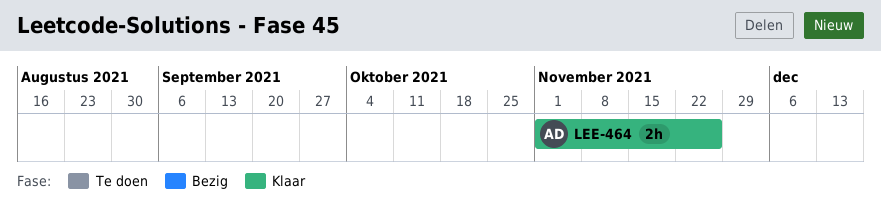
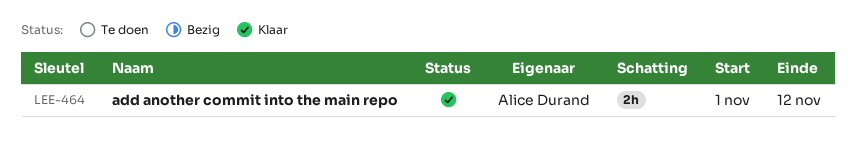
LEE-464, due: Nov 26 -> Nov 12

